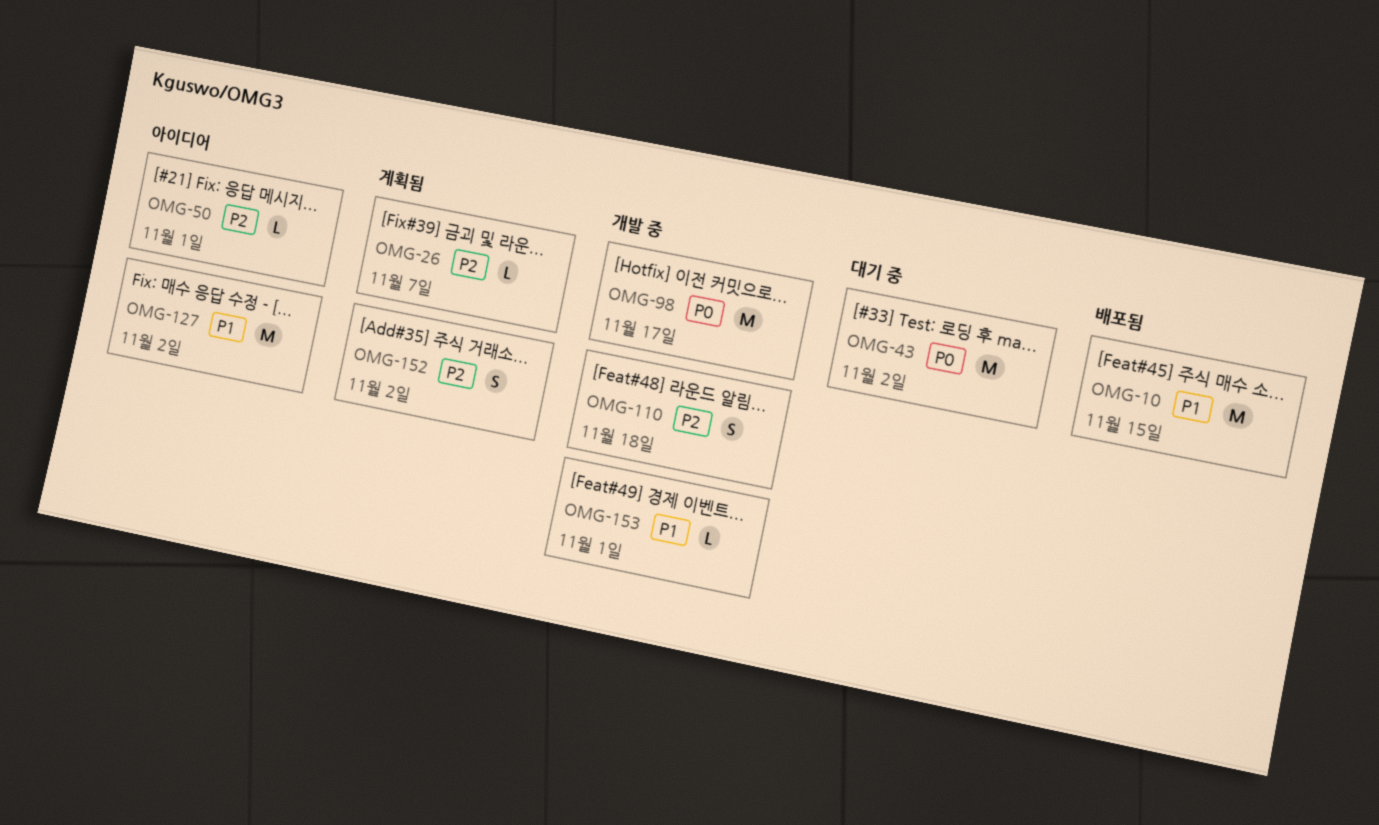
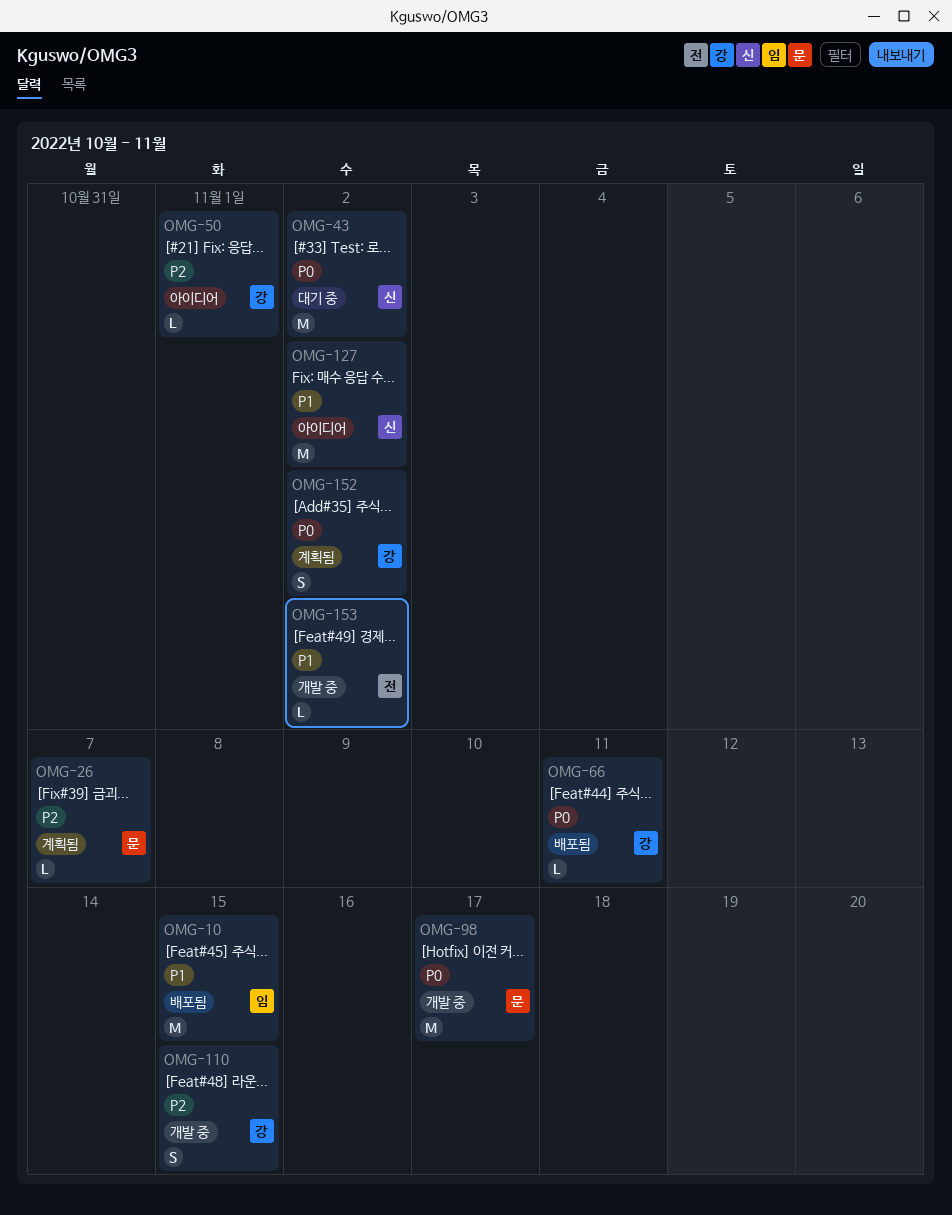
OMG-66: none -> present
OMG-110, due: Nov 18 -> Nov 15
OMG-152, priority: P2 -> P0
OMG-153, due: Nov 1 -> Nov 2

